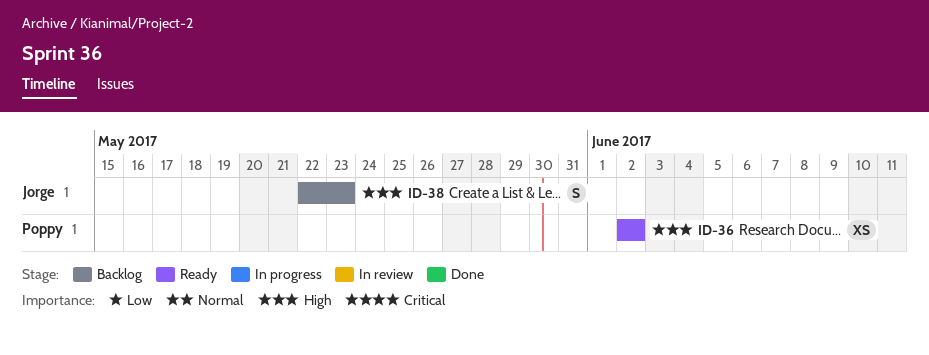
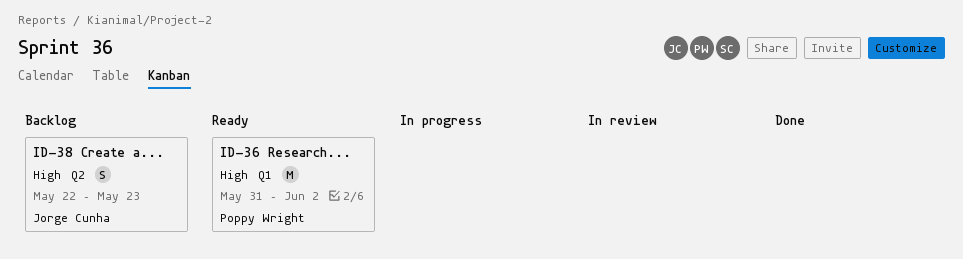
ID-36, estimate: XS -> M
ID-36, start: Jun 2 -> May 31

